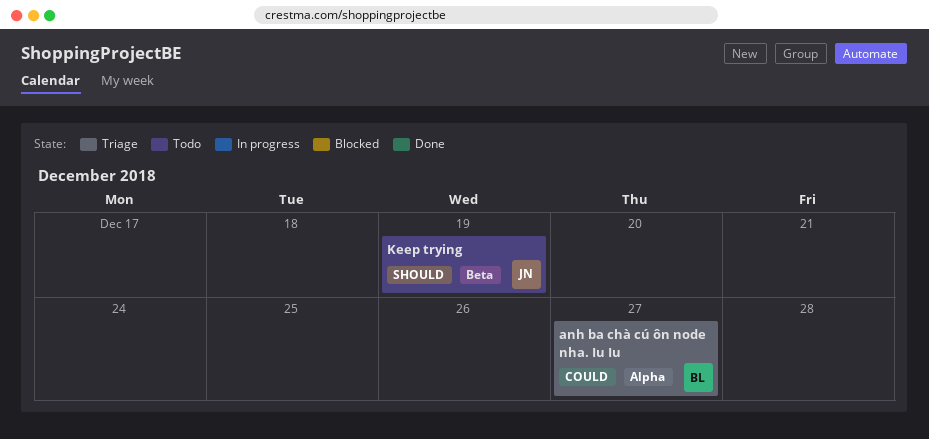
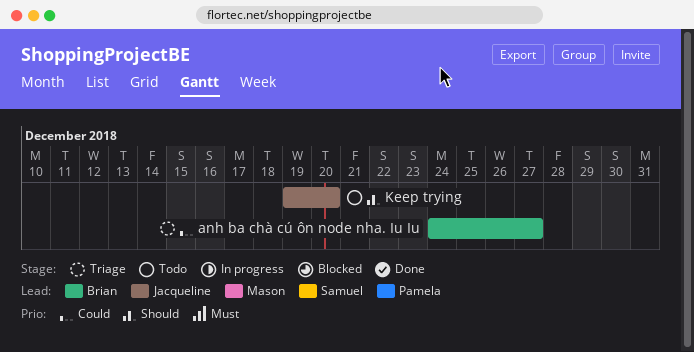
Keep trying, due: Dec 19 -> Dec 20

